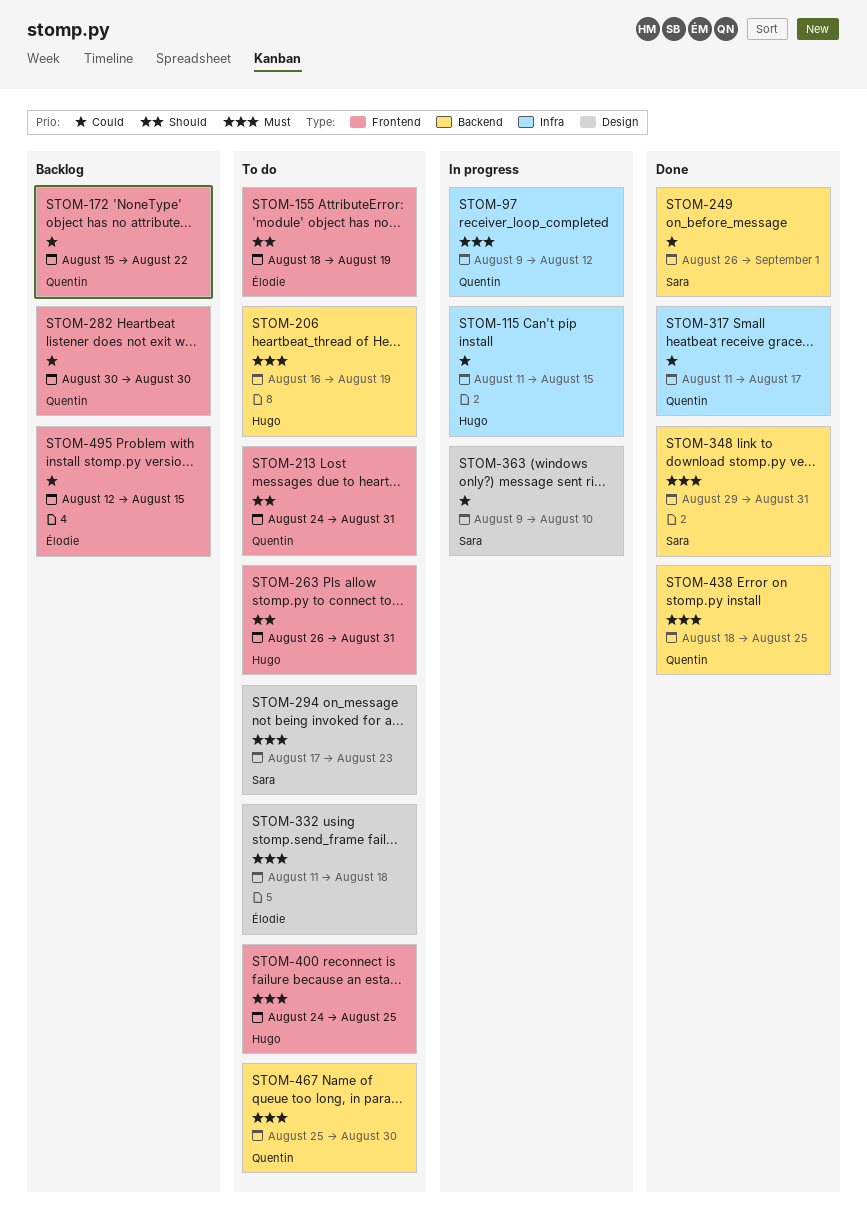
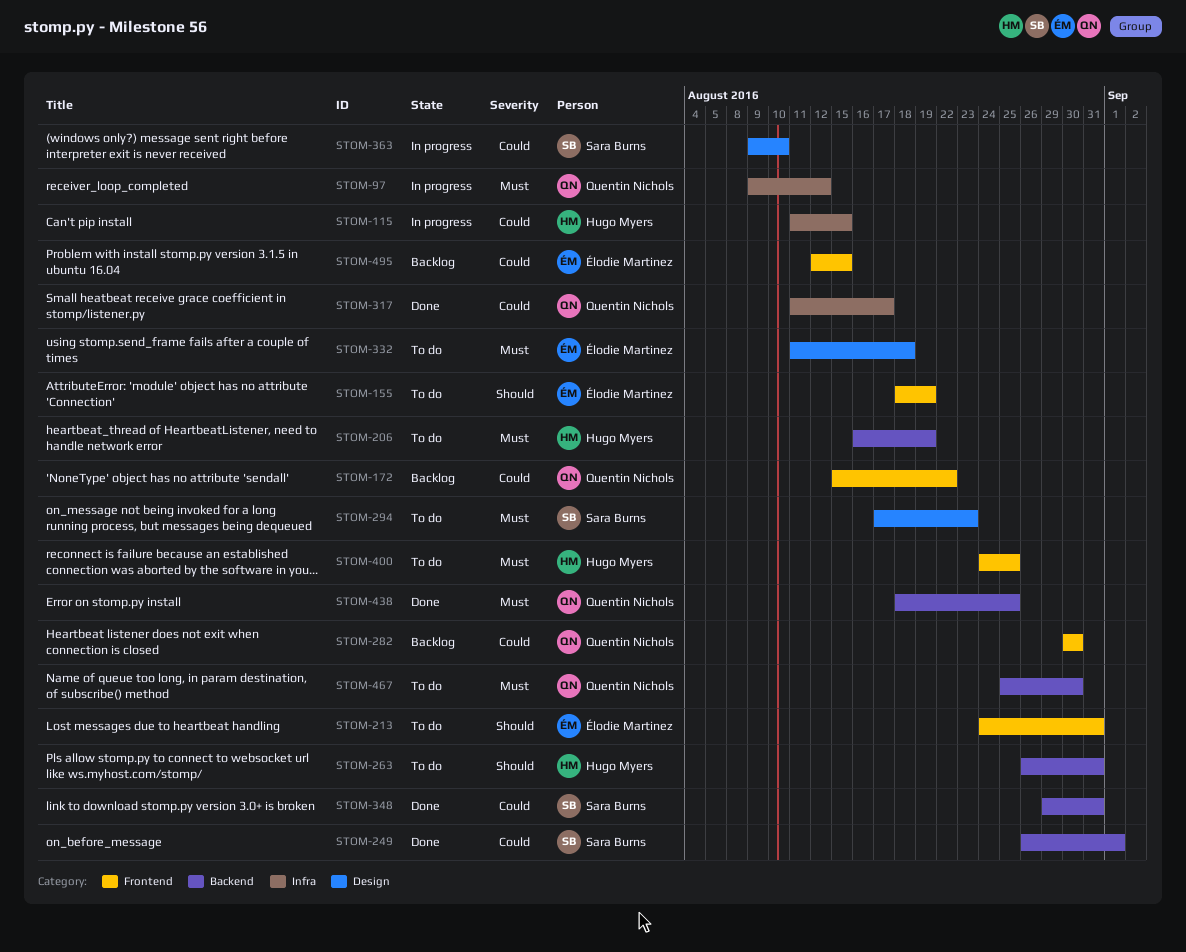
STOM-213, owner: Quentin Nichols -> Élodie Martinez
STOM-263, label: Frontend -> Backend
STOM-348, priority: Must -> Could

